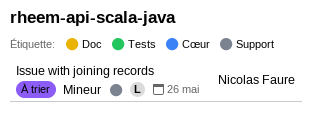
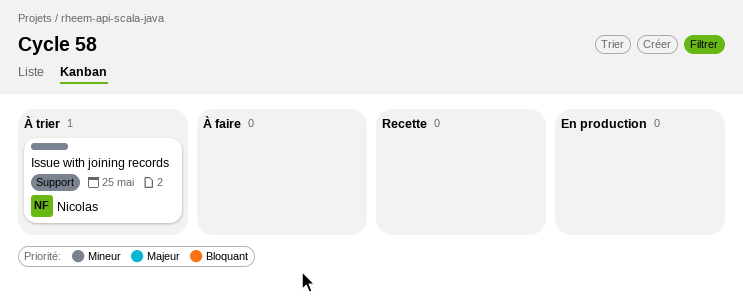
Issue with joining records, due: May 26 -> May 25

